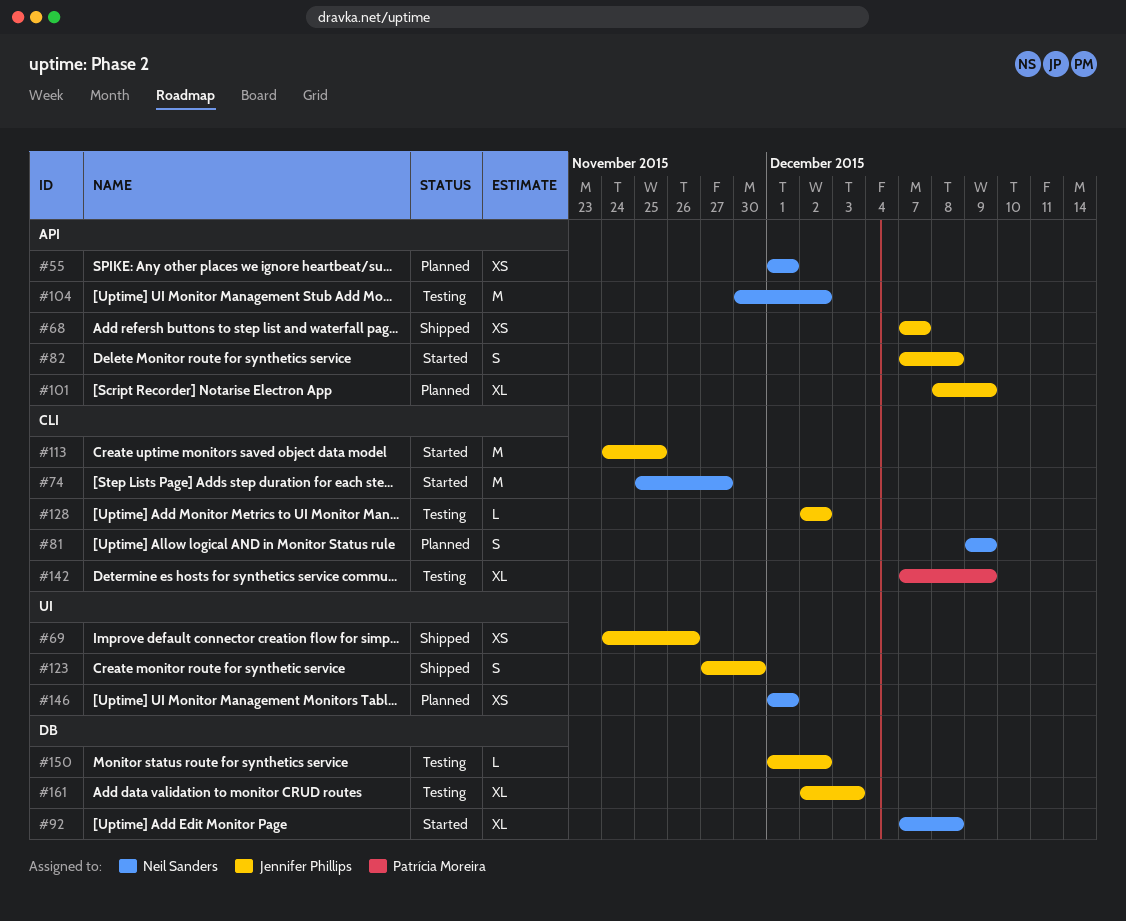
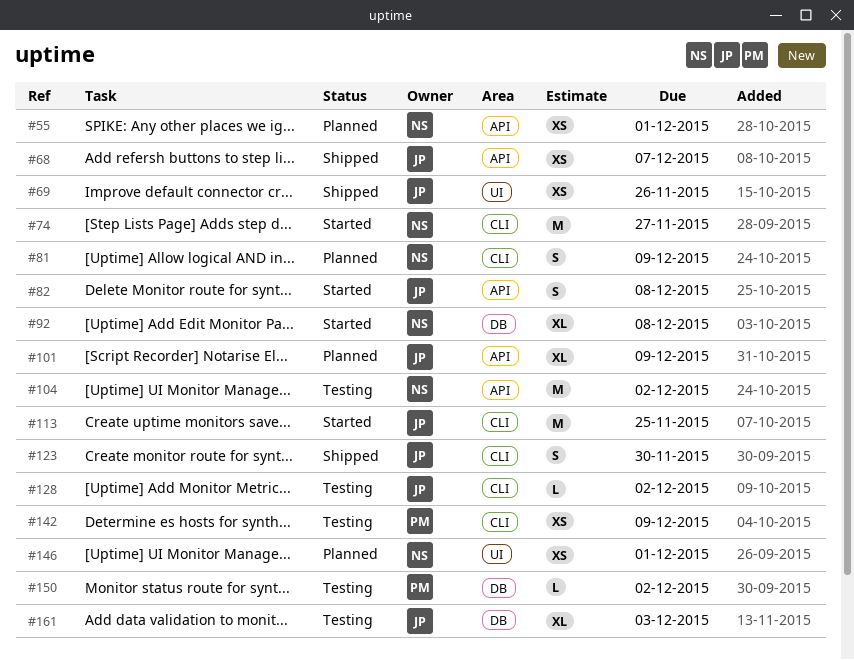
#123, label: UI -> CLI
#142, estimate: XL -> XS
#150, owner: Jennifer Phillips -> Patrícia Moreira

